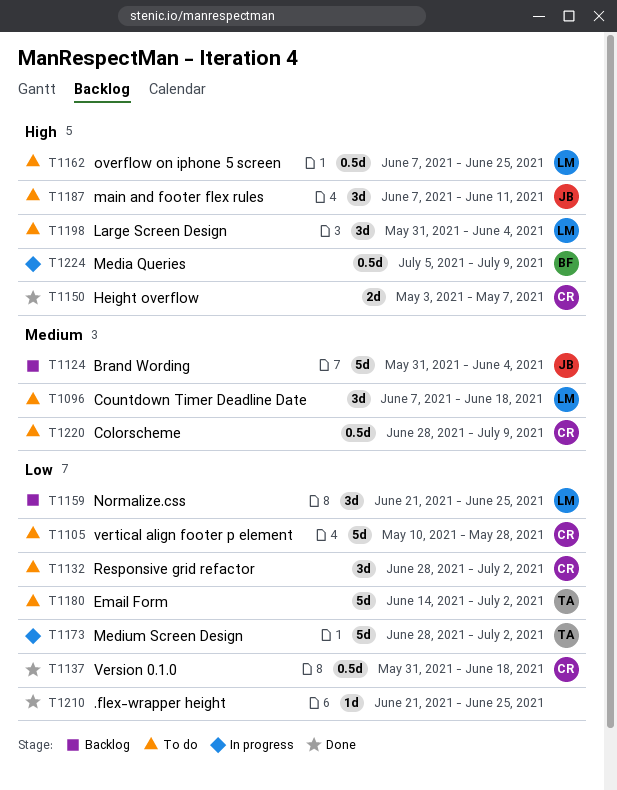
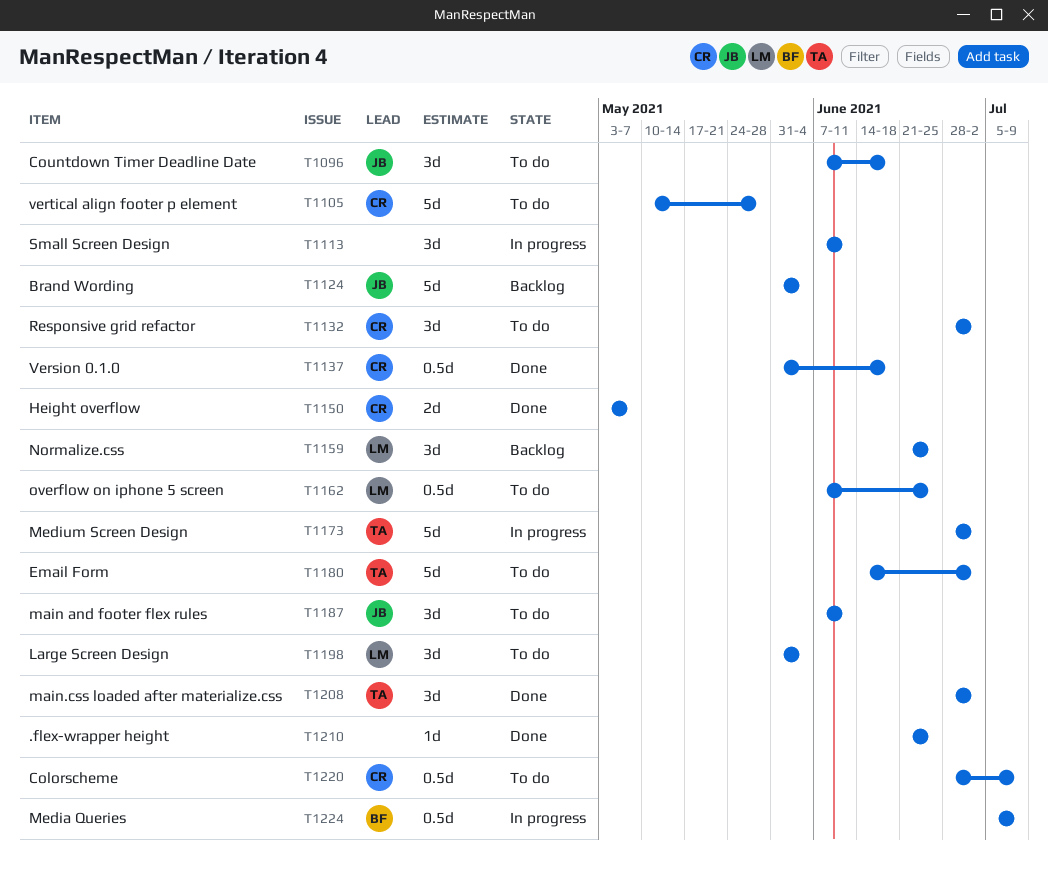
T1096, owner: LM -> JB
T1113: none -> present
T1208: none -> present

